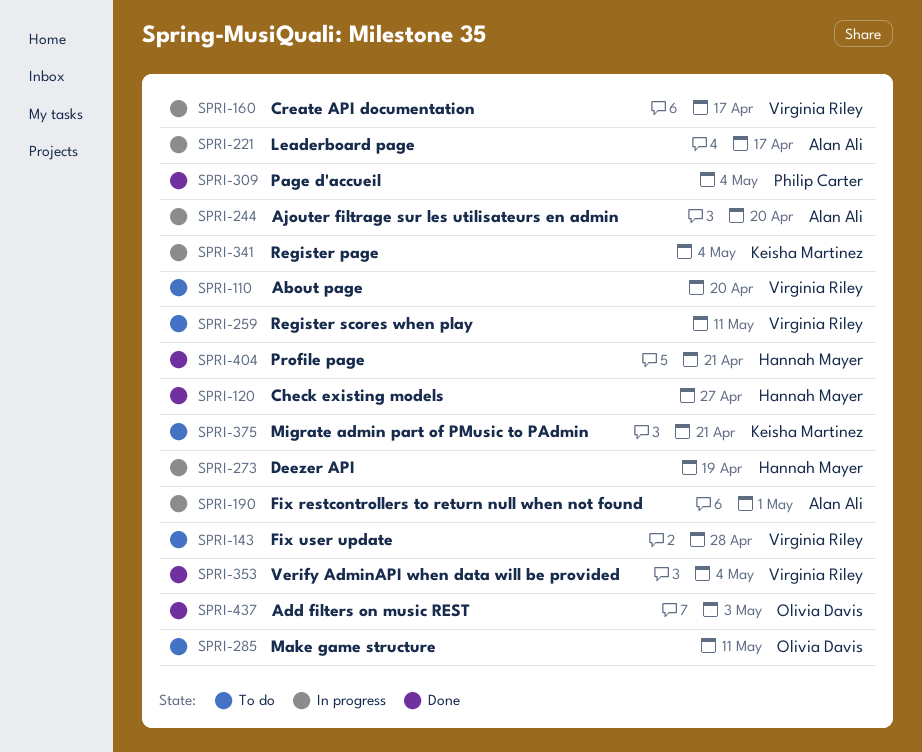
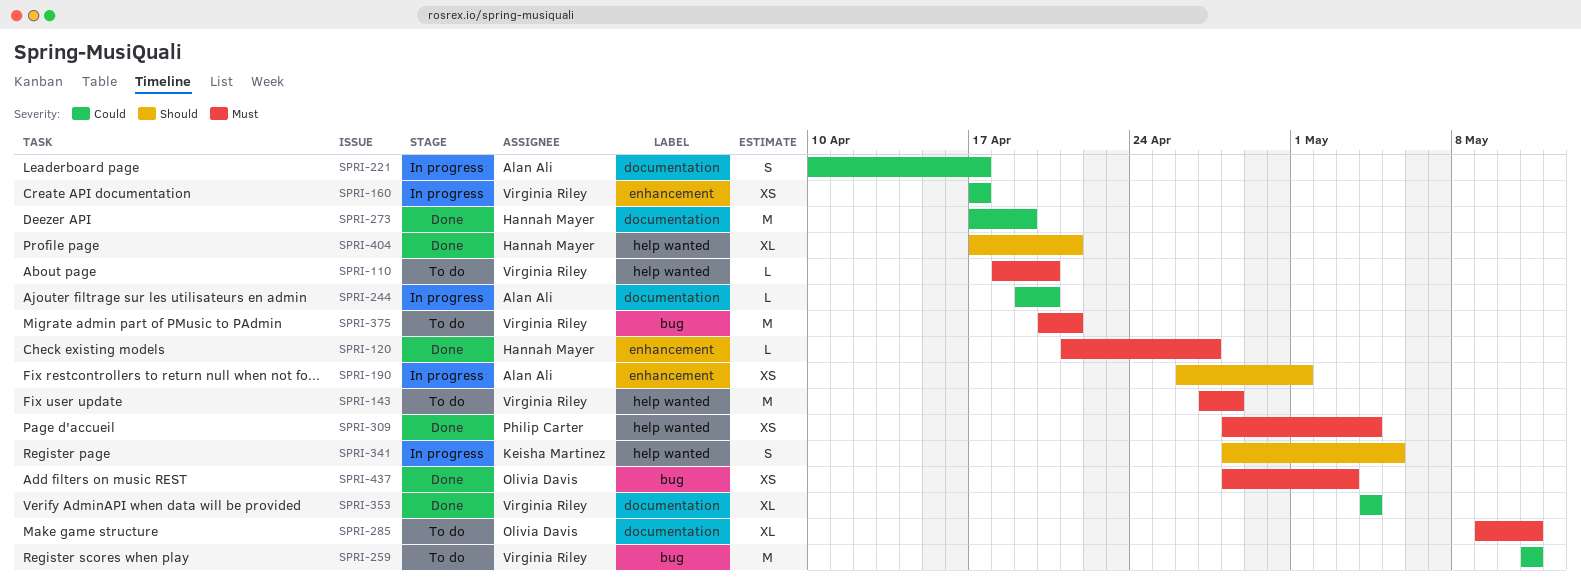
SPRI-273, status: In progress -> Done
SPRI-341, due: May 4 -> May 5
SPRI-375, owner: Keisha Martinez -> Virginia Riley

